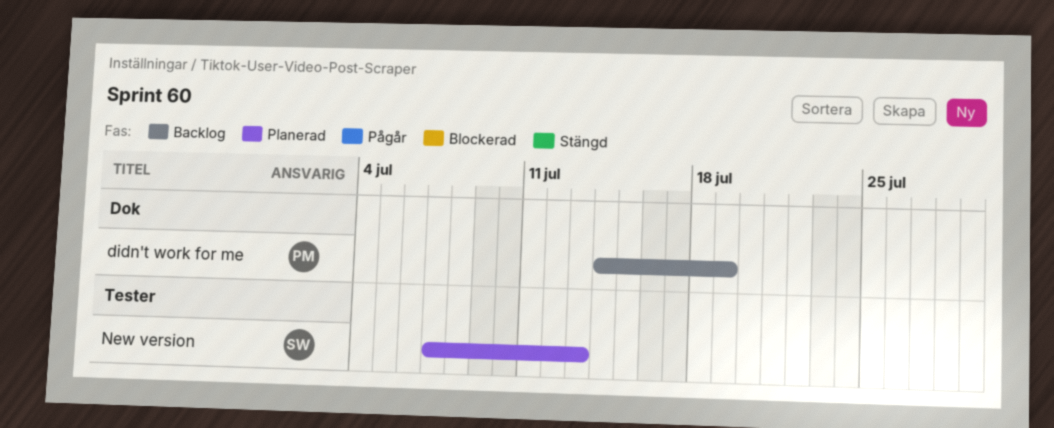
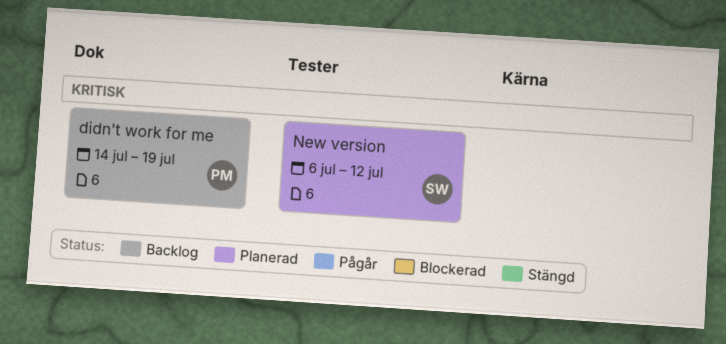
New version, start: Jul 7 -> Jul 6
New version, due: Jul 13 -> Jul 12

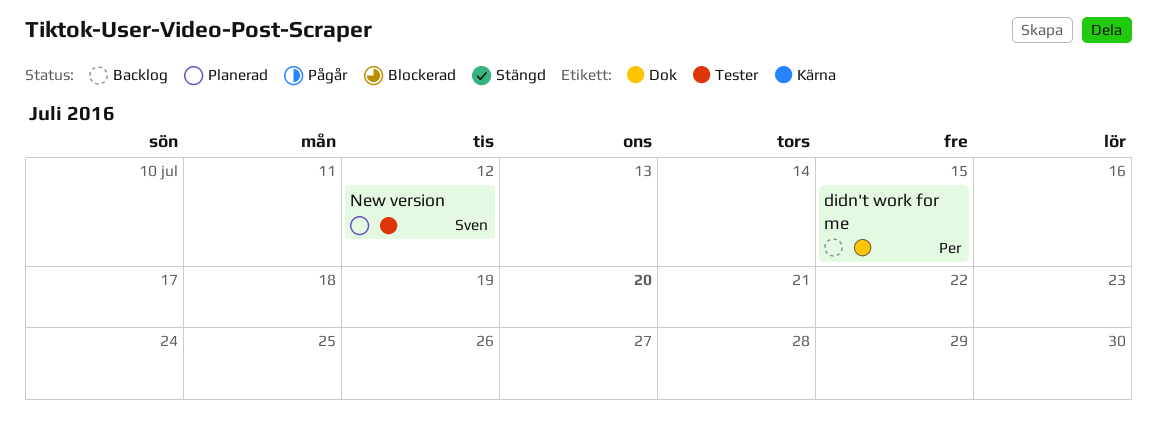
didn't work for me, due: Jul 19 -> Jul 15

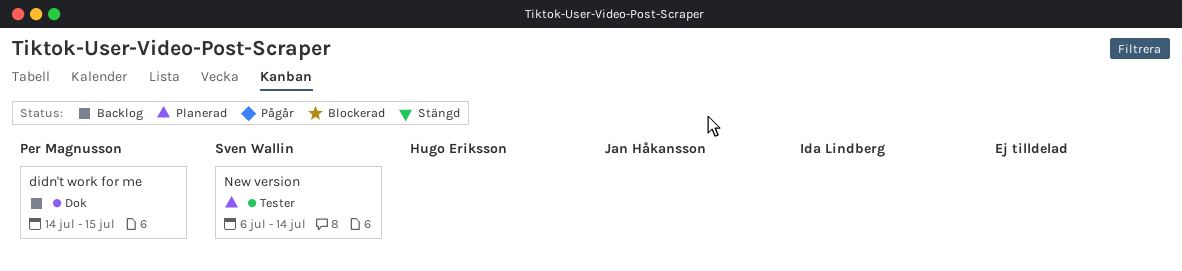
New version, due: Jul 12 -> Jul 14

